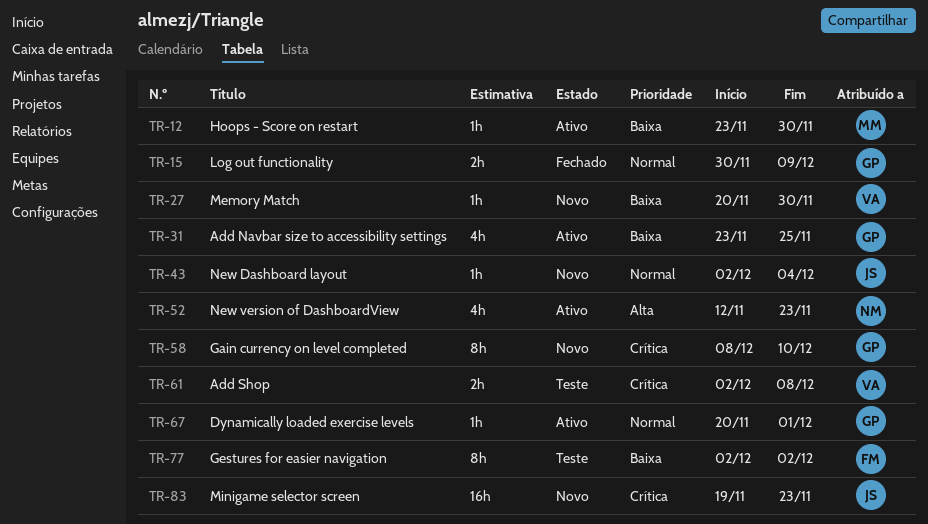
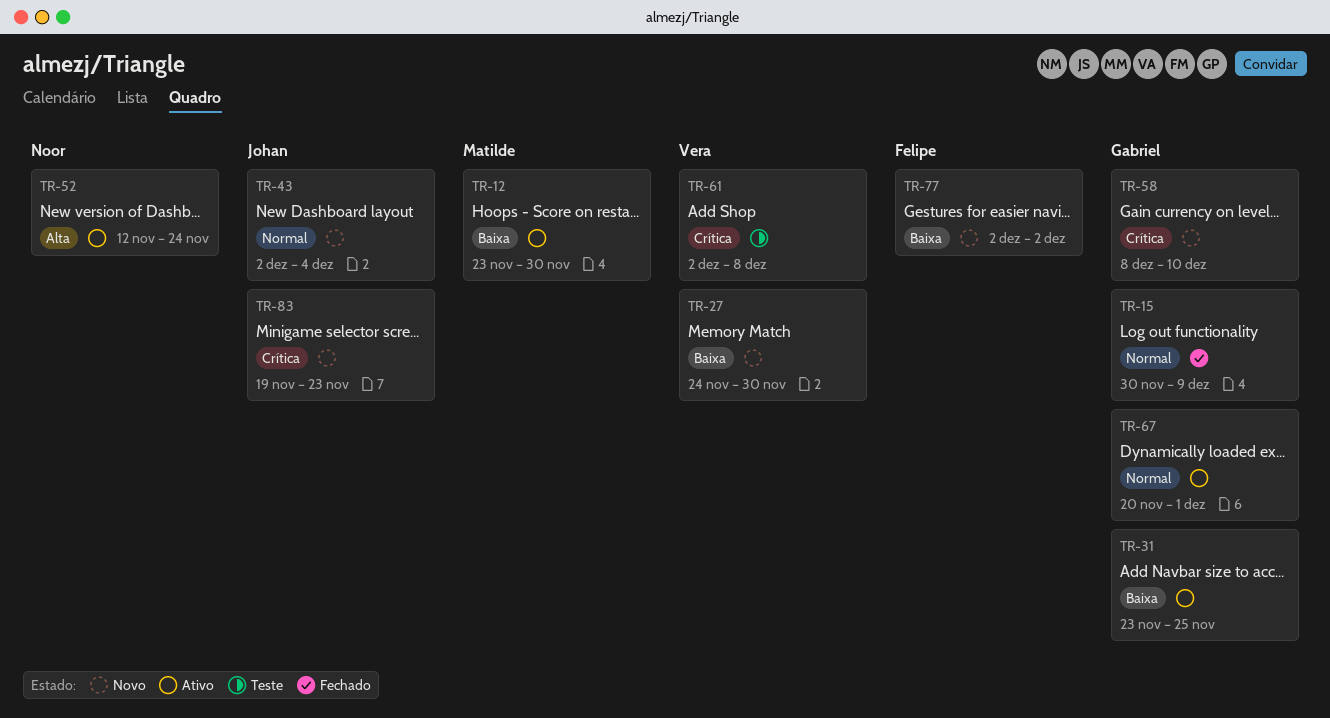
TR-27, start: Nov 20 -> Nov 24
TR-52, due: Nov 23 -> Nov 24
TR-77, status: Teste -> Novo

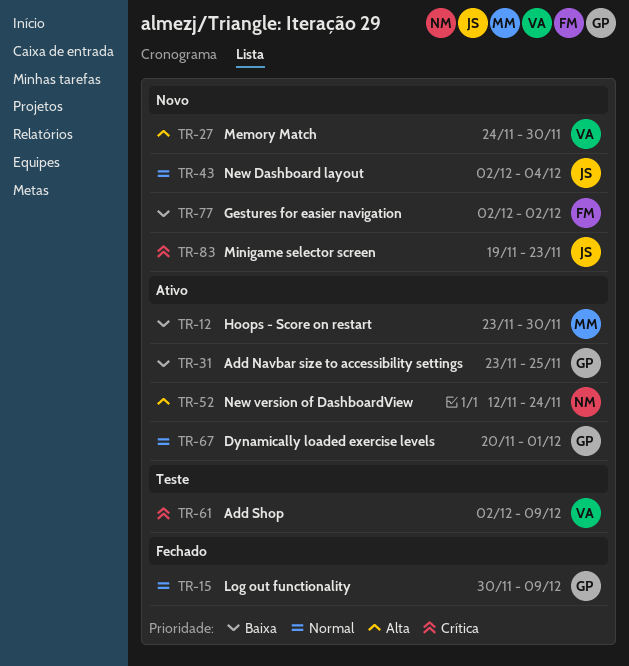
TR-27, priority: Baixa -> Alta
TR-58: present -> none
TR-61, due: Dec 8 -> Dec 9

